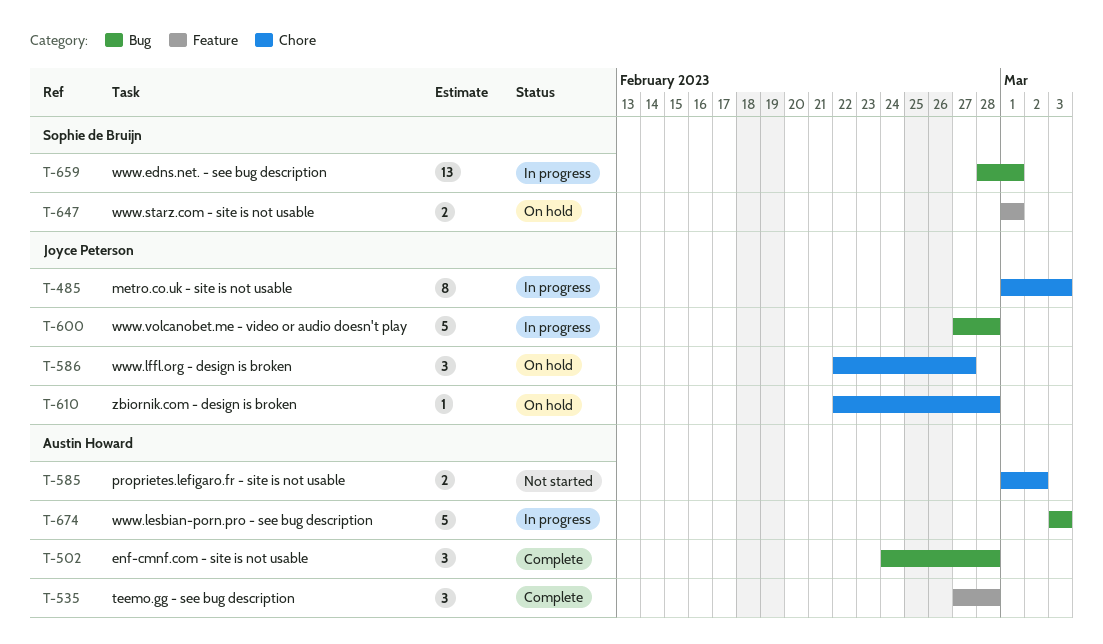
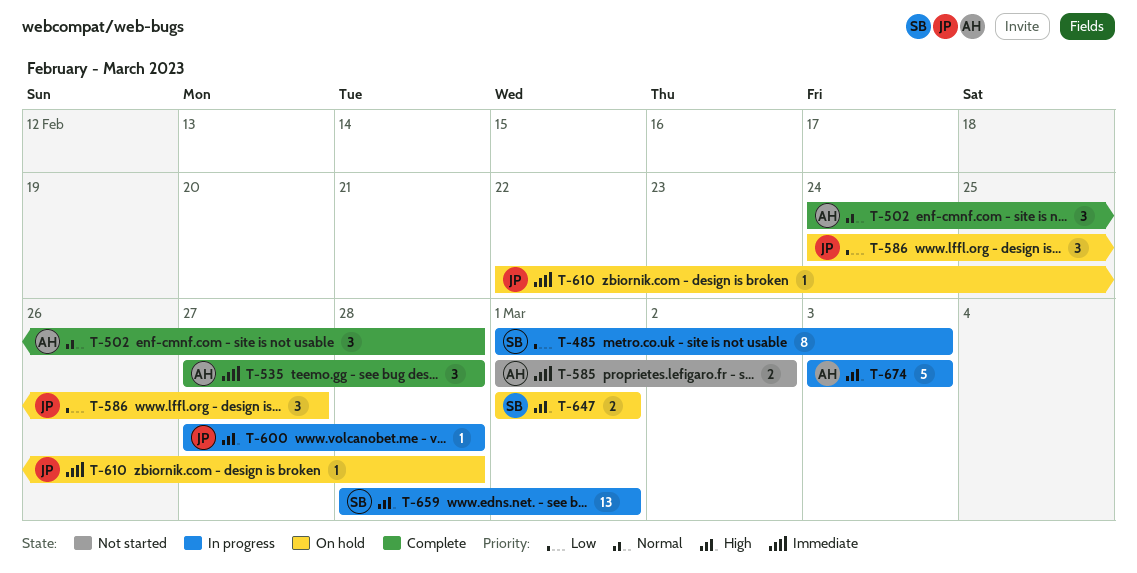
T-485, owner: Joyce Peterson -> Sophie de Bruijn
T-586, start: Feb 22 -> Feb 24
T-600, estimate: 5 -> 1

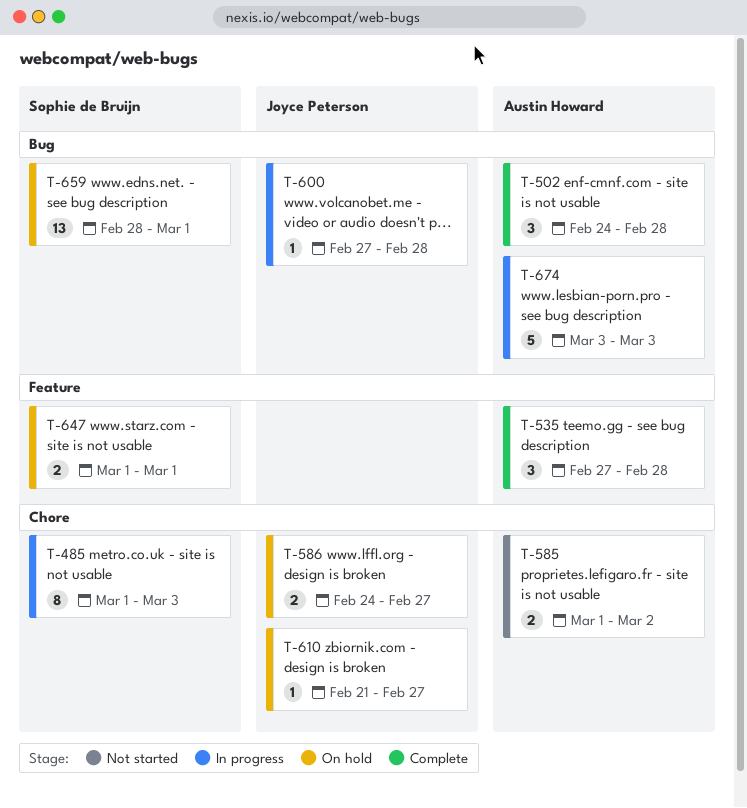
T-586, estimate: 3 -> 2
T-610, start: Feb 22 -> Feb 21
T-610, due: Feb 28 -> Feb 27
T-659, status: In progress -> On hold

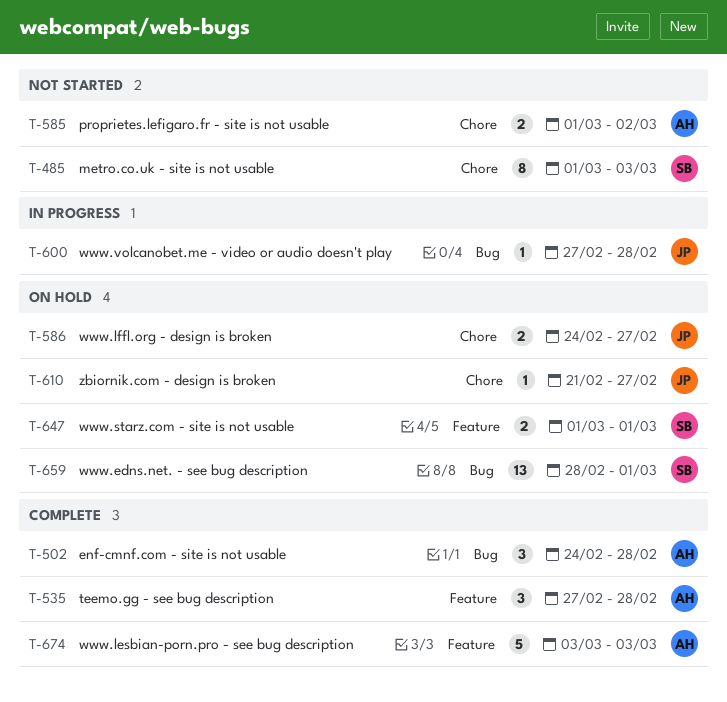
T-485, status: In progress -> Not started
T-674, status: In progress -> Complete
T-674, label: Bug -> Feature

